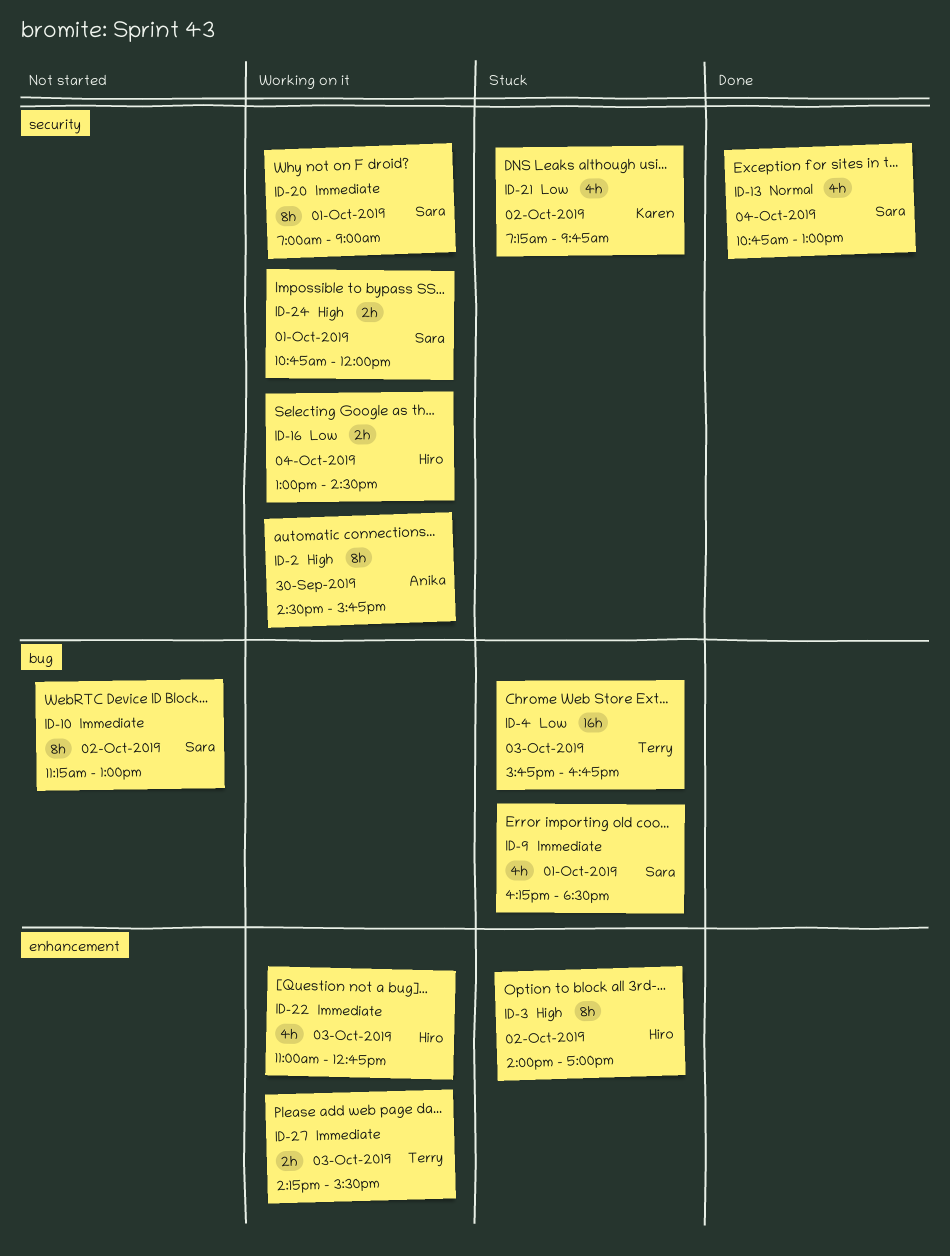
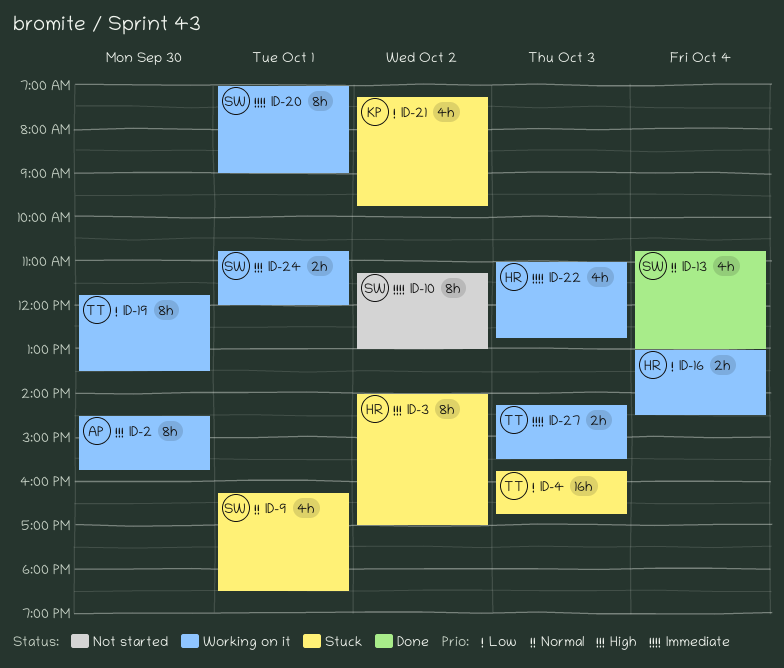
ID-9, priority: Immediate -> Normal
ID-19: none -> present

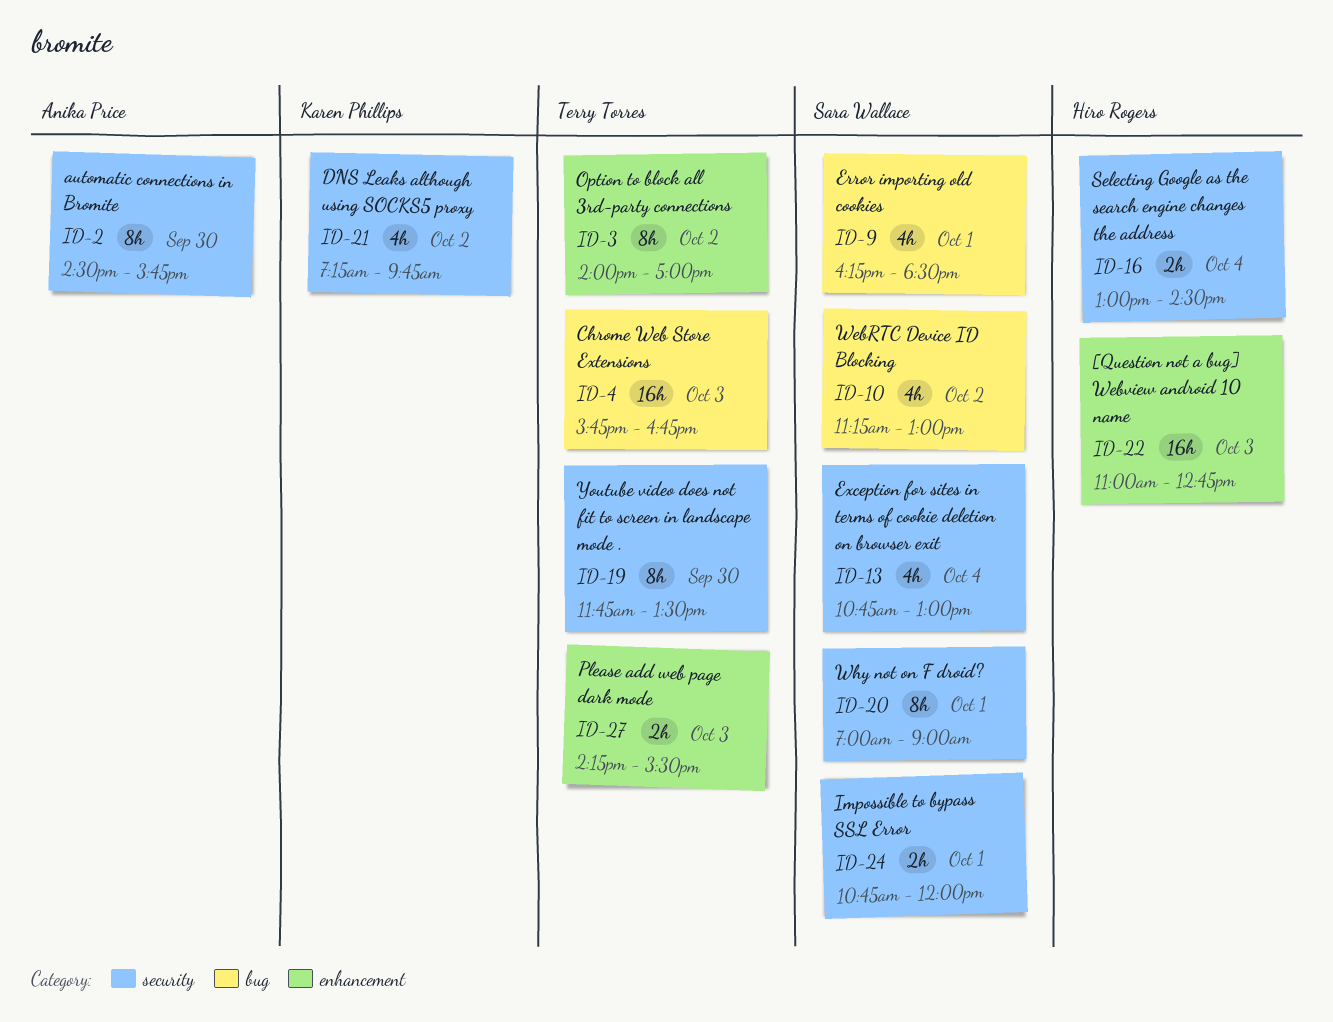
ID-3, owner: Hiro Rogers -> Terry Torres
ID-10, estimate: 8h -> 4h
ID-22, estimate: 4h -> 16h

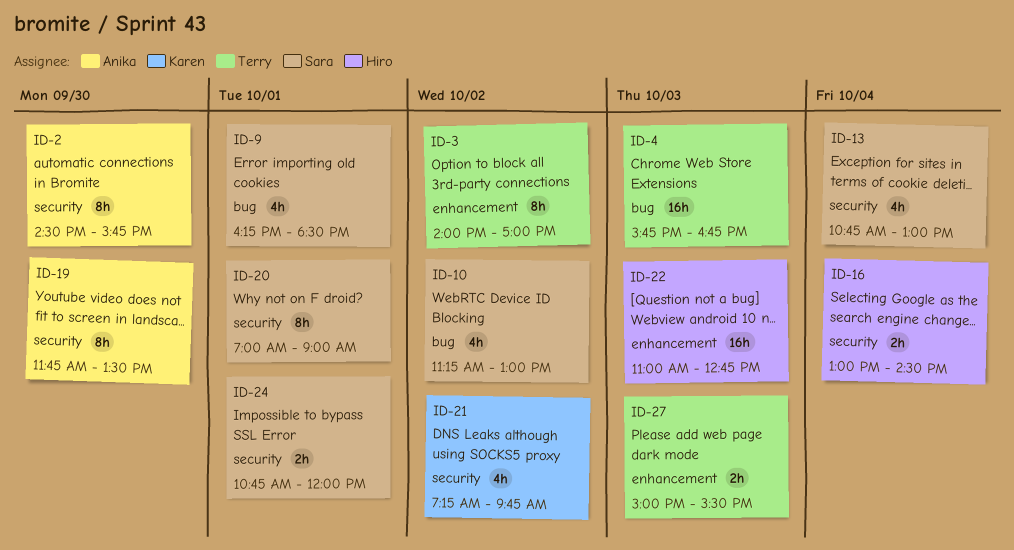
ID-19, owner: Terry Torres -> Anika Price
ID-27, begins: 14:15 -> 15:00

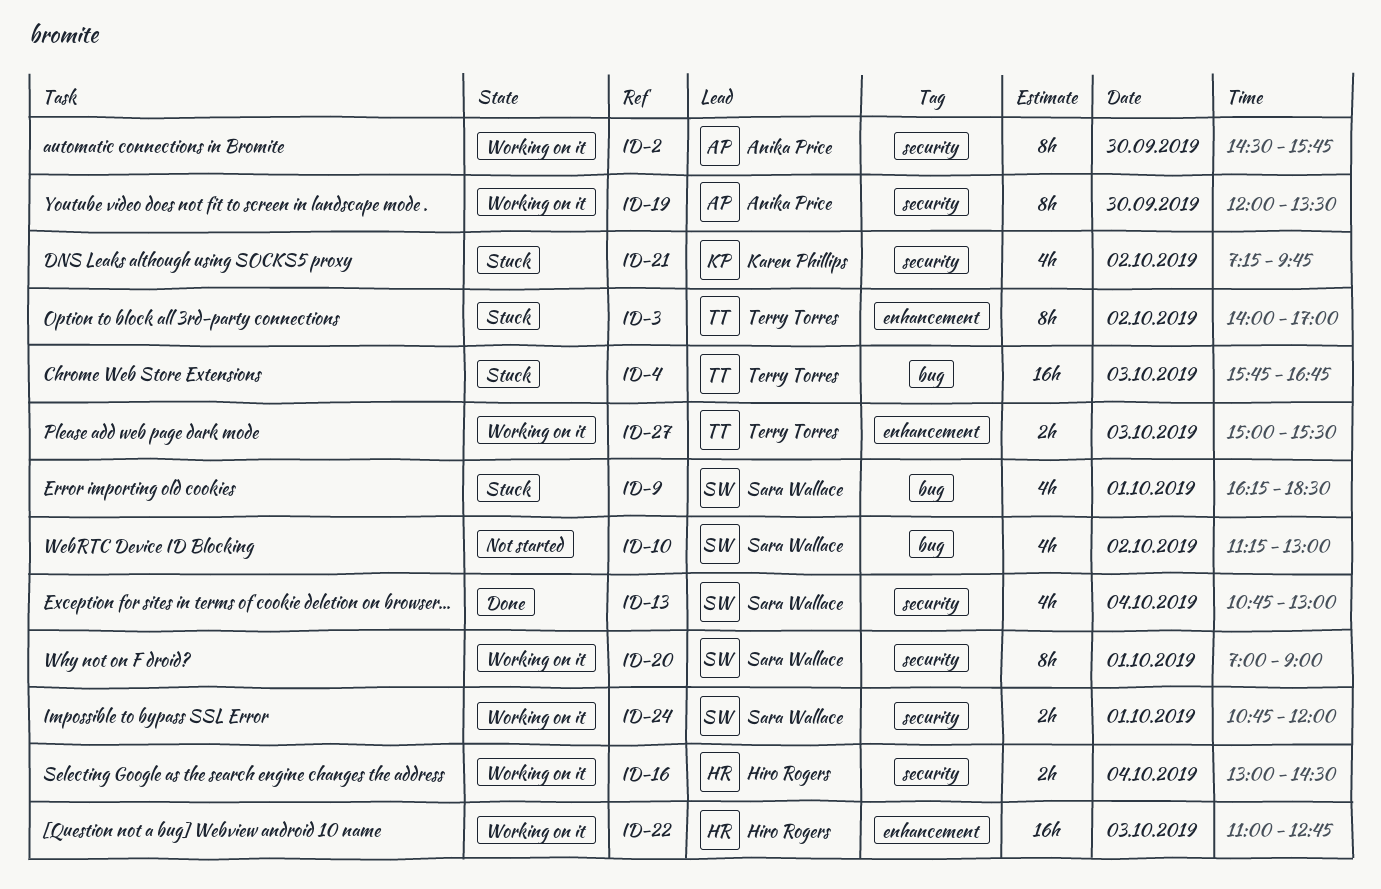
ID-19, begins: 11:45 -> 12:00

